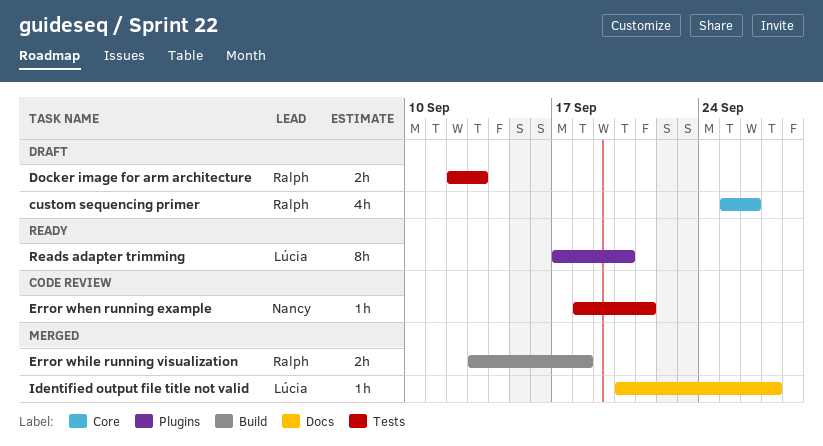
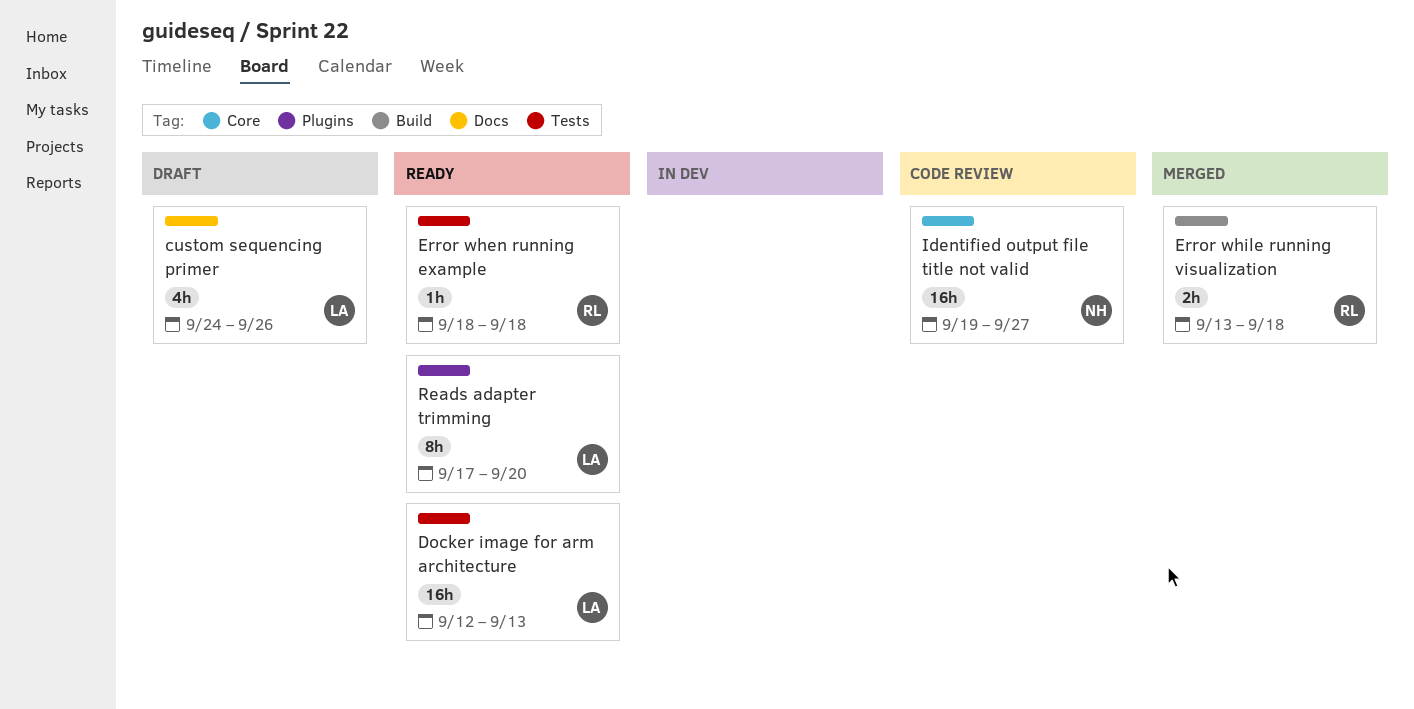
custom sequencing primer, owner: Ralph -> Lúcia
custom sequencing primer, label: Core -> Docs
custom sequencing primer, start: Sep 25 -> Sep 24
Docker image for arm architecture, status: Draft -> Ready
Docker image for arm architecture, owner: Ralph -> Lúcia
Docker image for arm architecture, estimate: 2h -> 16h
Error when running example, status: Code review -> Ready
Error when running example, owner: Nancy -> Ralph
Error when running example, due: Sep 21 -> Sep 18
Identified output file title not valid, status: Merged -> Code review
Identified output file title not valid, owner: Lúcia -> Nancy
Identified output file title not valid, label: Docs -> Core
Identified output file title not valid, estimate: 1h -> 16h
Identified output file title not valid, start: Sep 20 -> Sep 19

